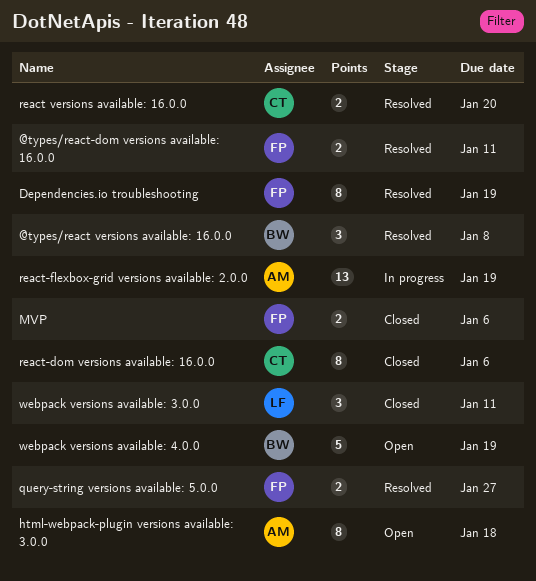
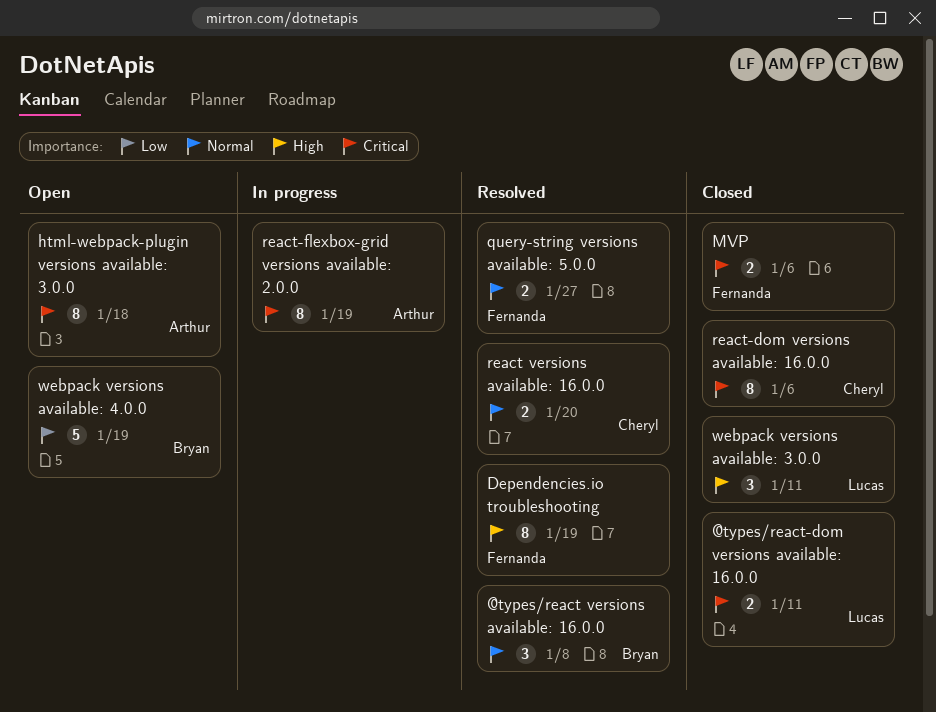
@types/react-dom versions available: 16.0.0, status: Resolved -> Closed
@types/react-dom versions available: 16.0.0, owner: Fernanda -> Lucas
react-flexbox-grid versions available: 2.0.0, estimate: 13 -> 8

